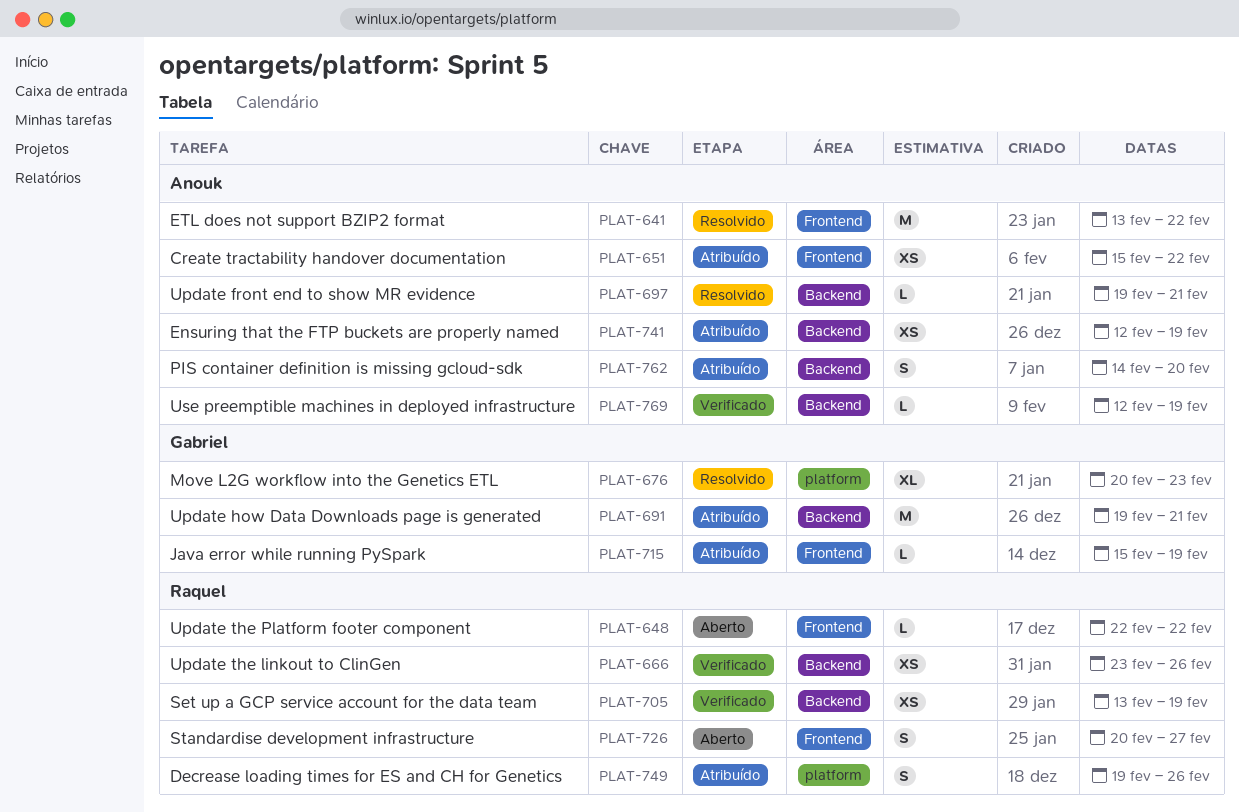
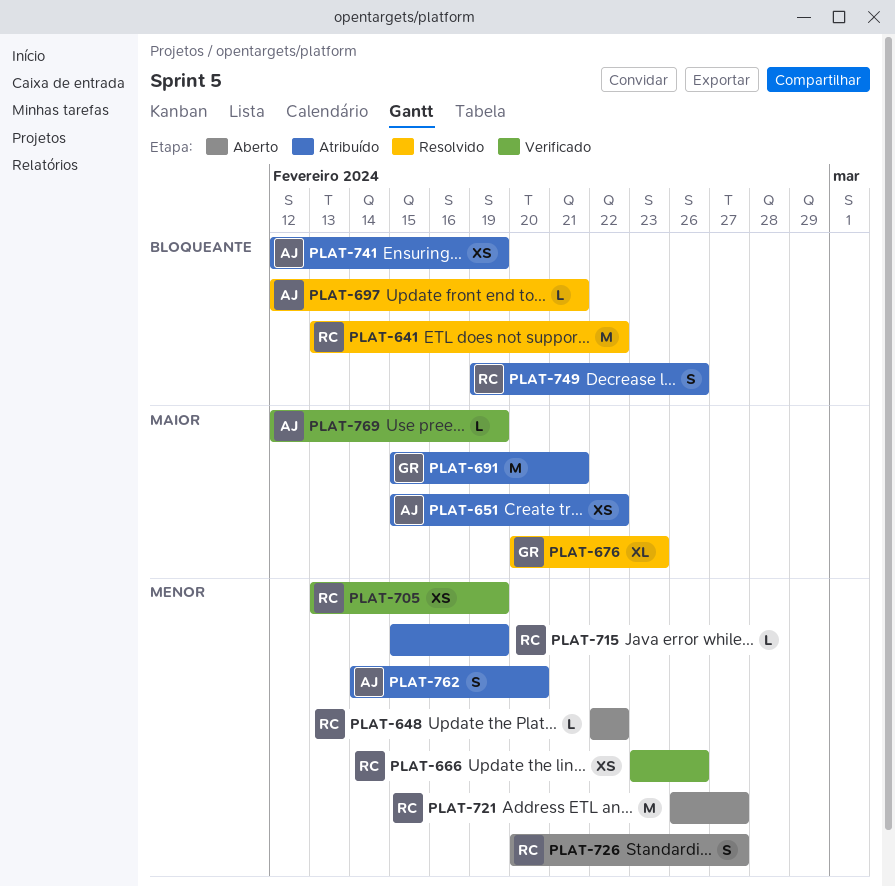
PLAT-641, owner: Anouk -> Raquel
PLAT-691, start: Feb 19 -> Feb 15
PLAT-697, start: Feb 19 -> Feb 12
PLAT-715, owner: Gabriel -> Raquel
PLAT-721: none -> present

